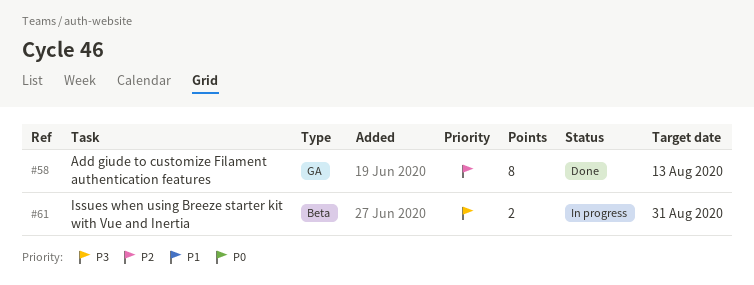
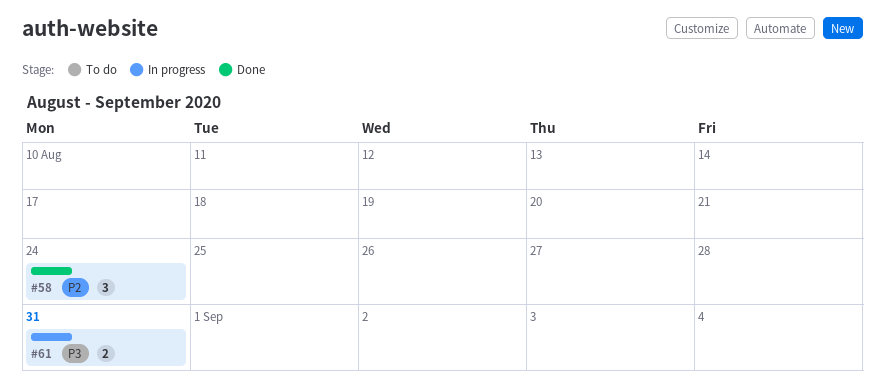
#58, estimate: 8 -> 3
#58, due: Aug 13 -> Aug 24

